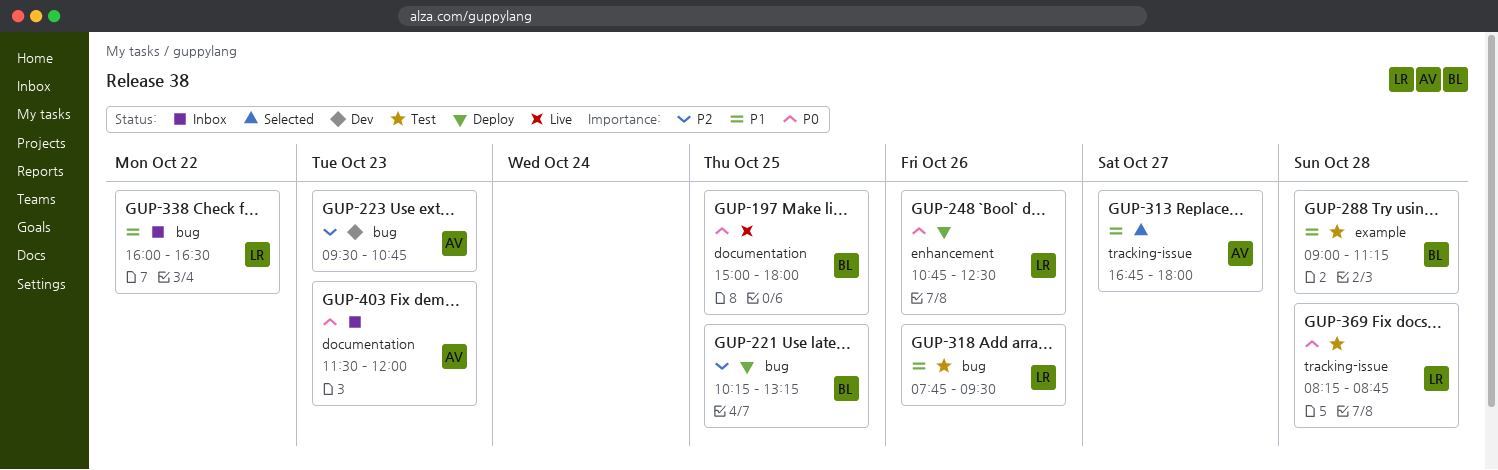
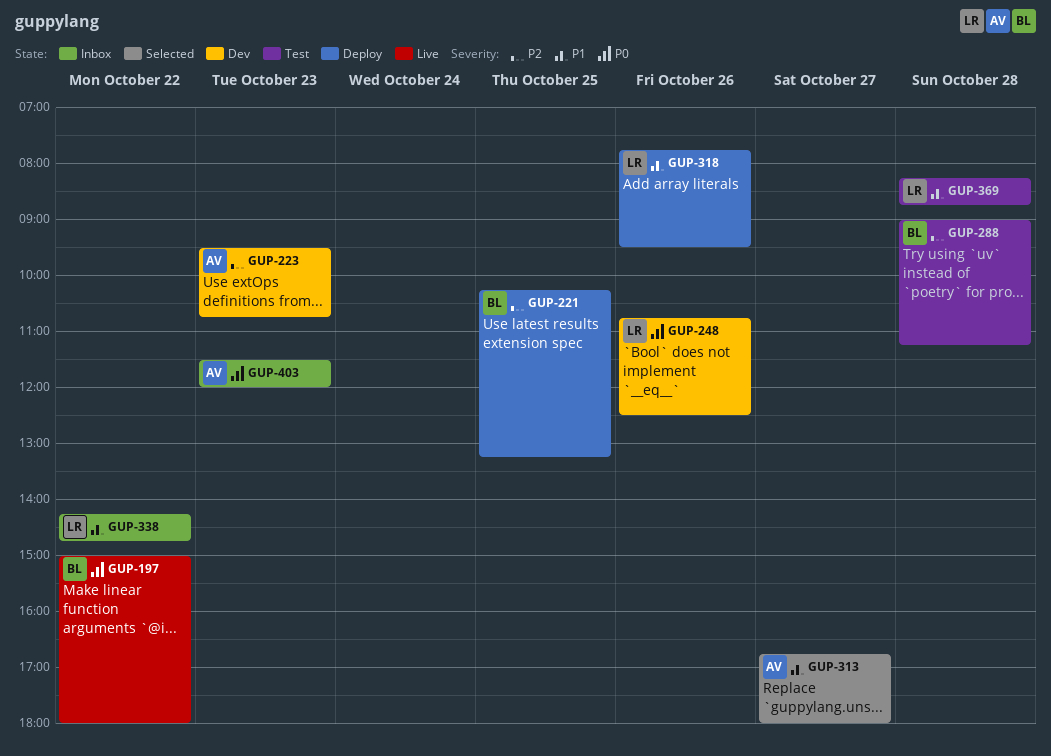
GUP-197, day: Oct 25 -> Oct 22
GUP-248, status: Deploy -> Dev
GUP-288, priority: P1 -> P2
GUP-318, status: Test -> Deploy
GUP-338, begins: 16:00 -> 14:15
GUP-338, ends: 16:30 -> 14:45
GUP-369, priority: P0 -> P1

